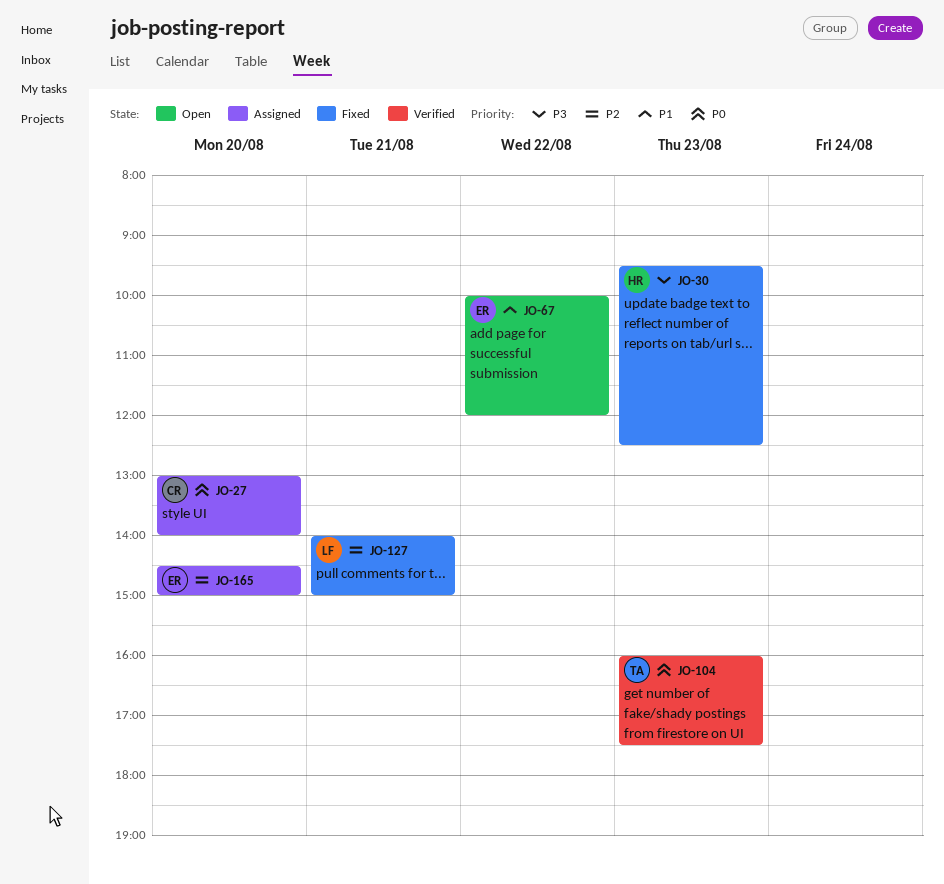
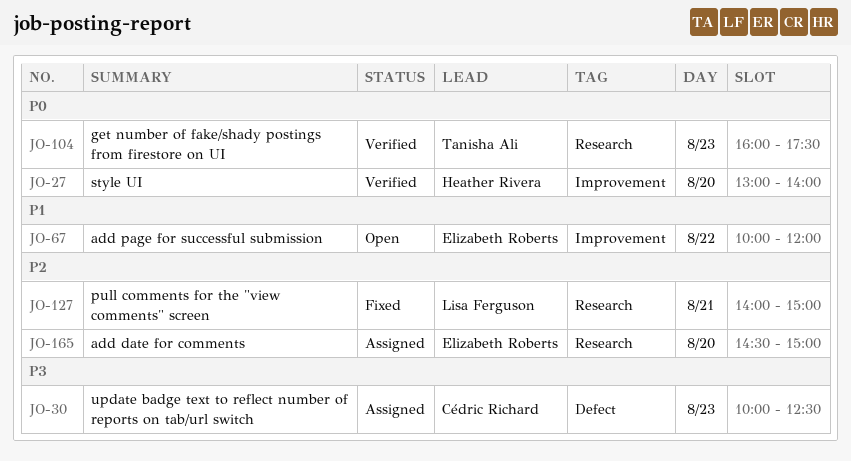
JO-27, status: Assigned -> Verified
JO-27, owner: Cédric Richard -> Heather Rivera
JO-30, status: Fixed -> Assigned
JO-30, owner: Heather Rivera -> Cédric Richard
JO-30, begins: 09:30 -> 10:00

